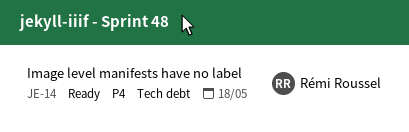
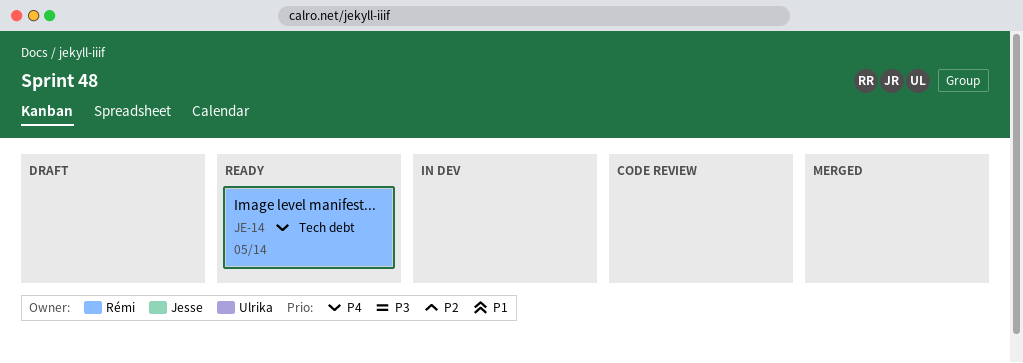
JE-14, due: May 18 -> May 14

